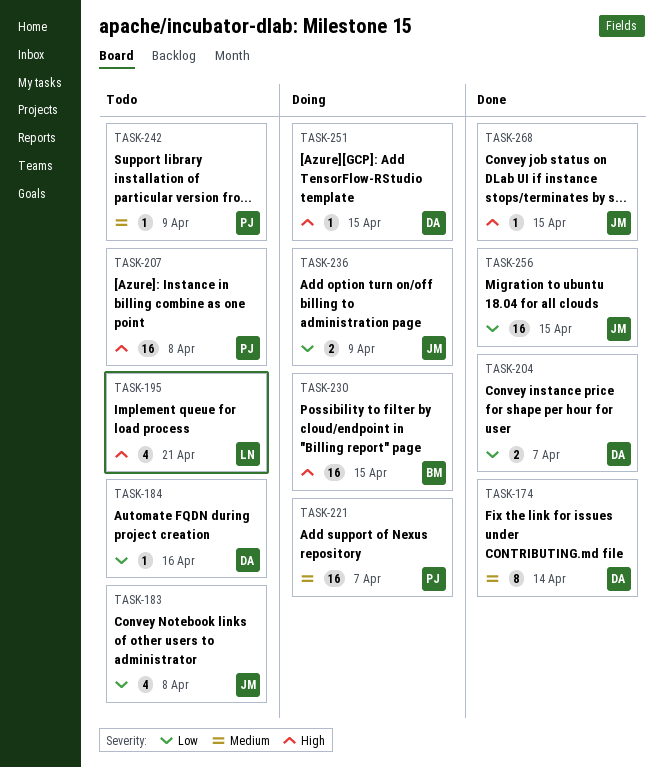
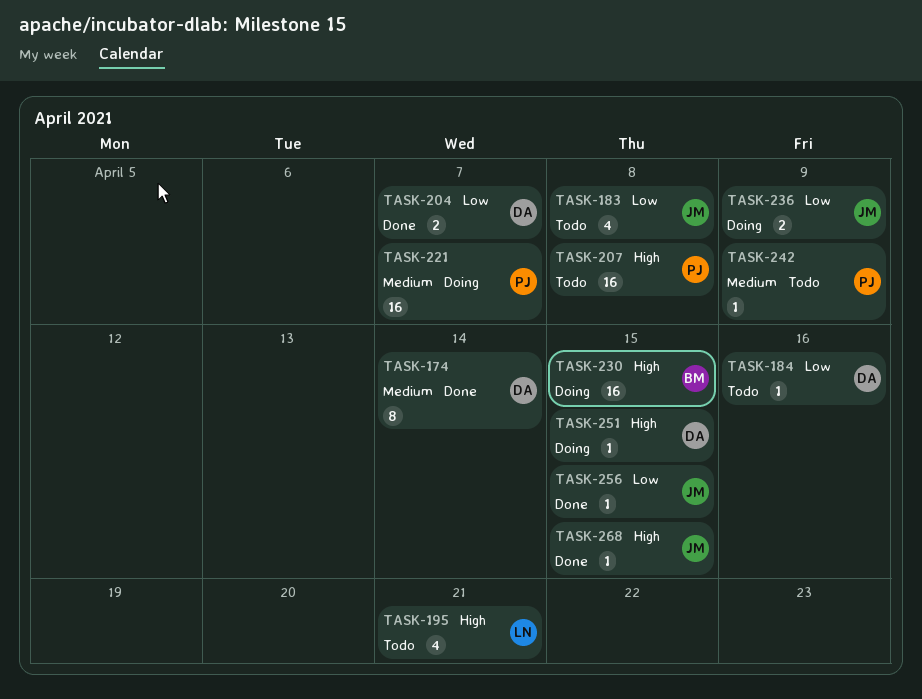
TASK-256, estimate: 16 -> 1

